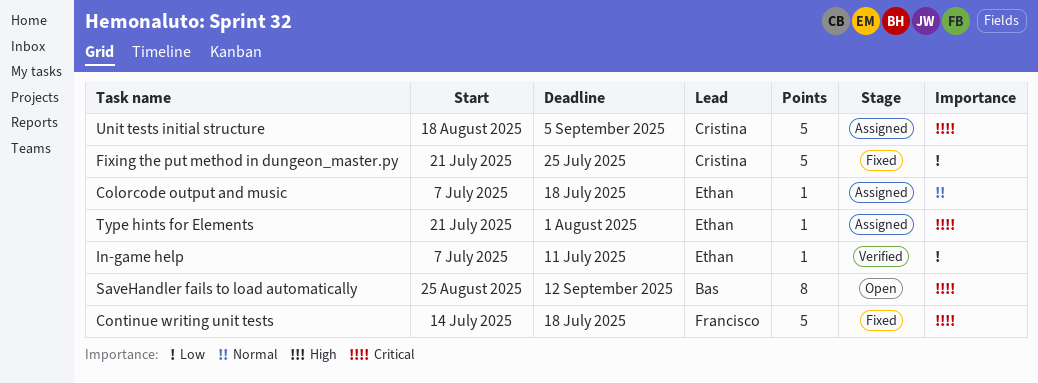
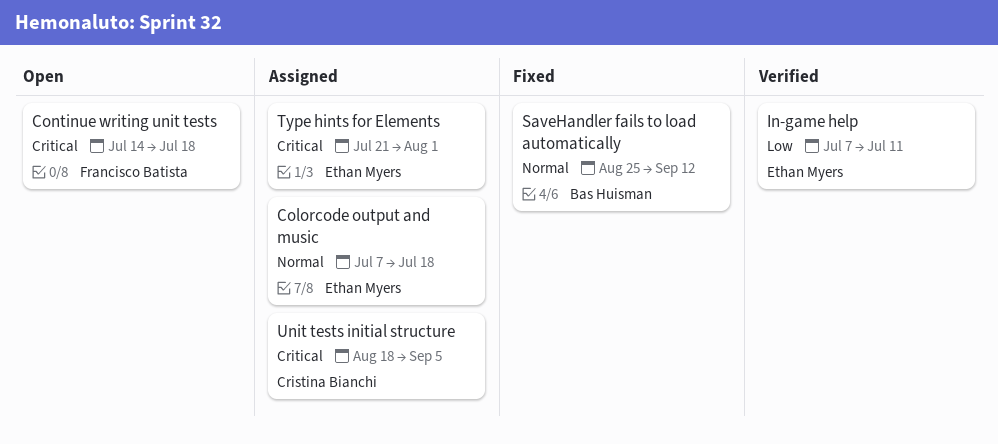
Continue writing unit tests, status: Fixed -> Open
Fixing the put method in dungeon_master.py: present -> none
SaveHandler fails to load automatically, status: Open -> Fixed
SaveHandler fails to load automatically, priority: Critical -> Normal

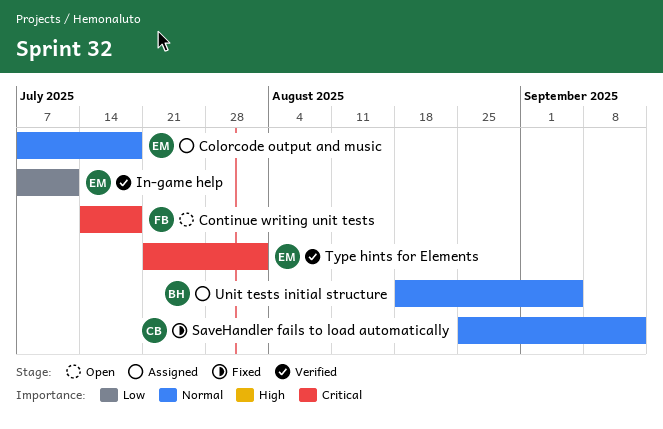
SaveHandler fails to load automatically, owner: Bas Huisman -> Cristina Bianchi
Type hints for Elements, status: Assigned -> Verified
Unit tests initial structure, owner: Cristina Bianchi -> Bas Huisman
Unit tests initial structure, priority: Critical -> Normal

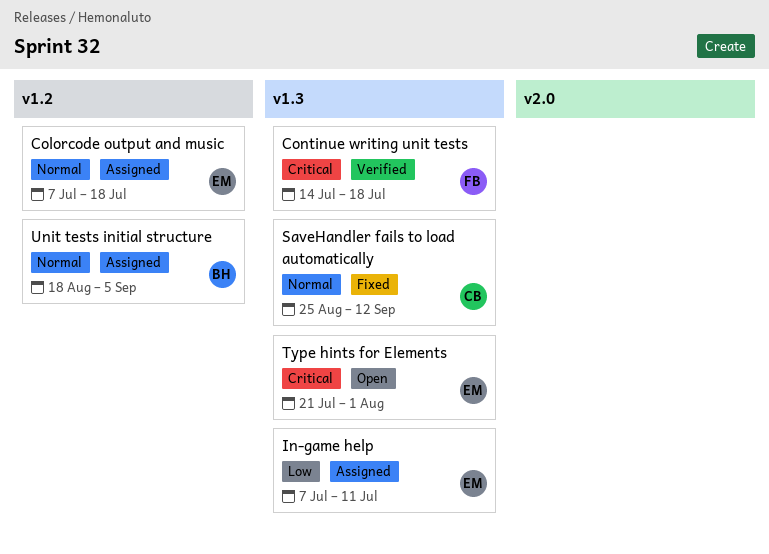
Continue writing unit tests, status: Open -> Verified
In-game help, status: Verified -> Assigned
Type hints for Elements, status: Verified -> Open

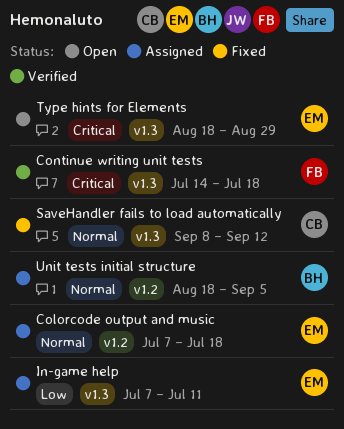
SaveHandler fails to load automatically, start: Aug 25 -> Sep 8
Type hints for Elements, start: Jul 21 -> Aug 18
Type hints for Elements, due: Aug 1 -> Aug 29

